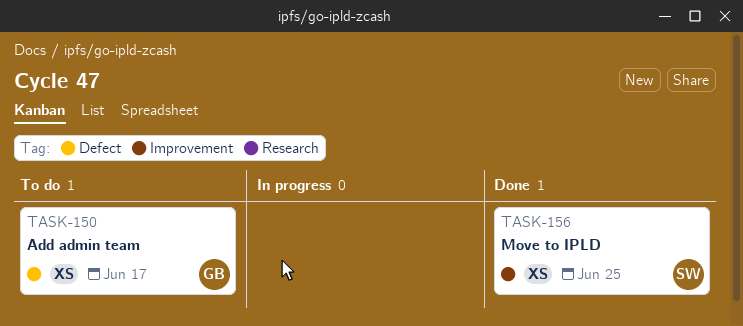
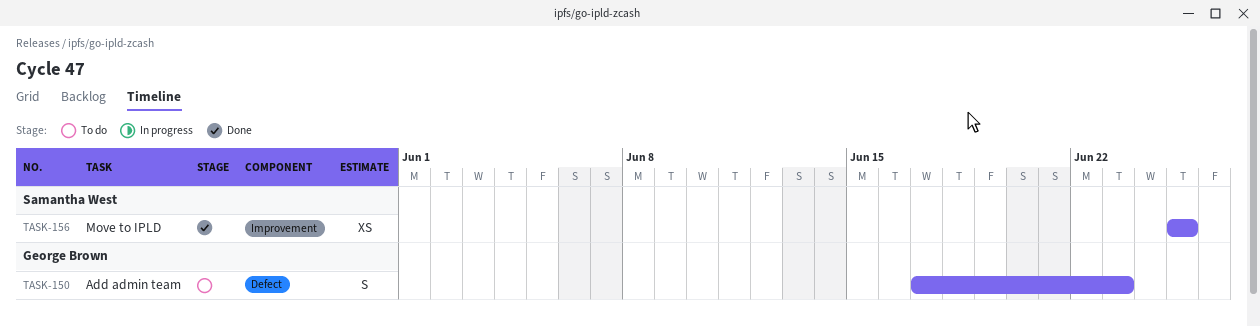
TASK-150, estimate: XS -> S
TASK-150, due: Jun 17 -> Jun 23

